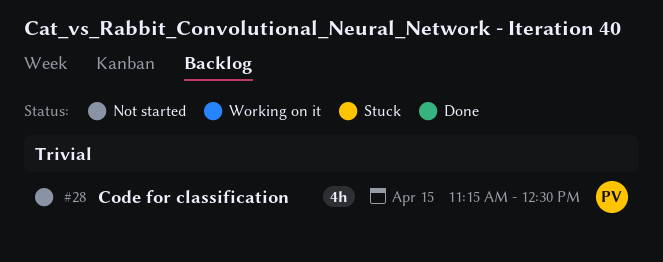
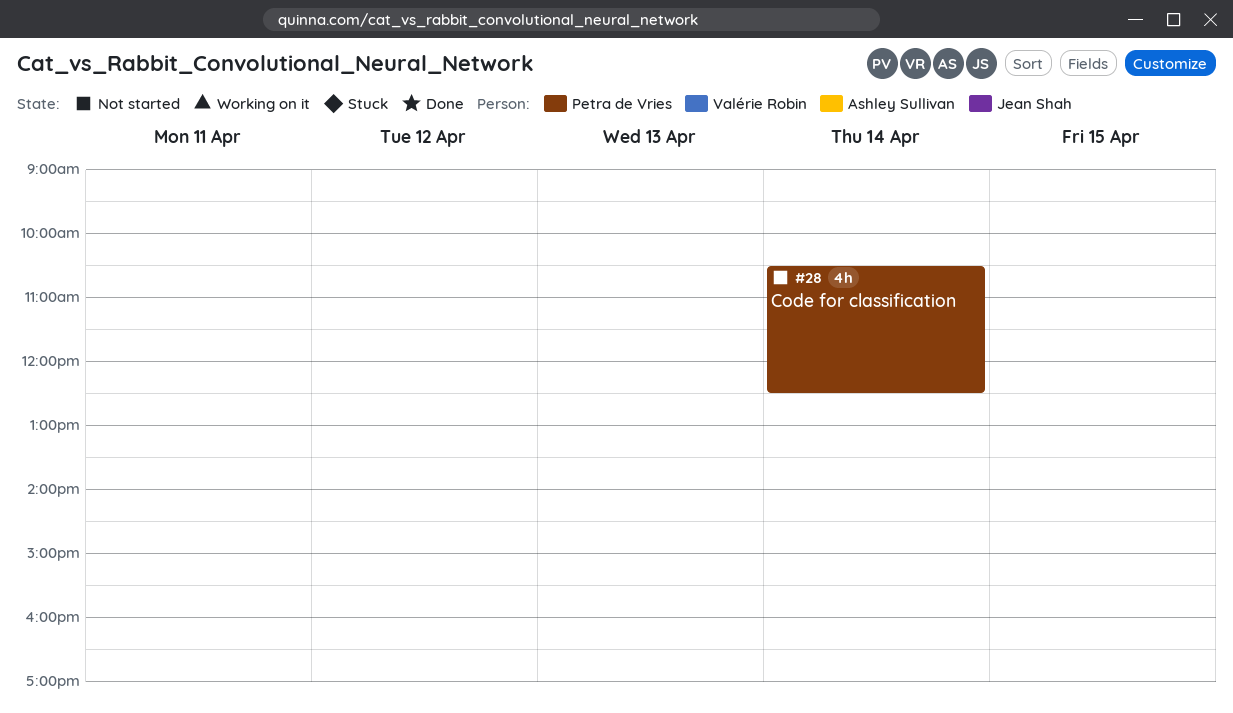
#28, day: Apr 15 -> Apr 14
#28, begins: 11:15 -> 10:30

